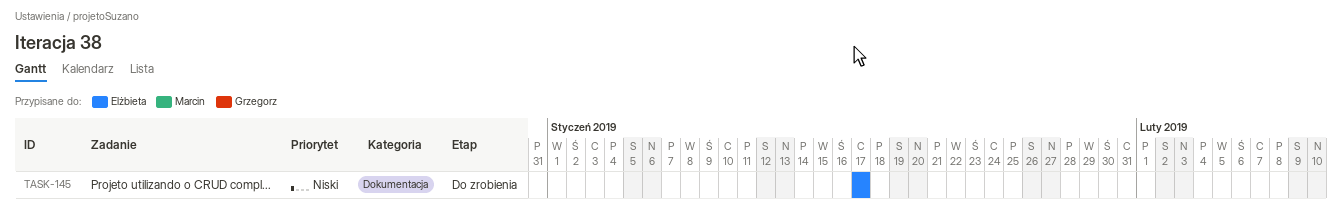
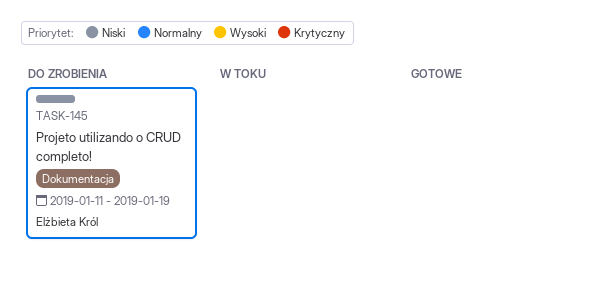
TASK-145, start: Jan 17 -> Jan 11
TASK-145, due: Jan 17 -> Jan 19

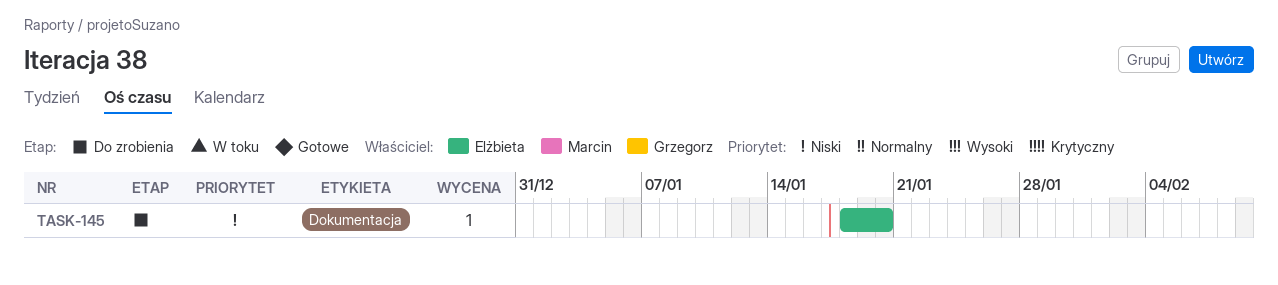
TASK-145, start: Jan 11 -> Jan 18
TASK-145, due: Jan 19 -> Jan 20

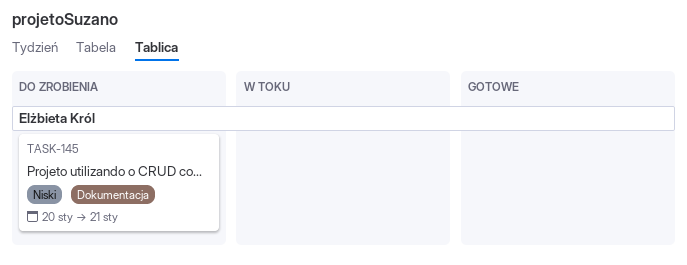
TASK-145, start: Jan 18 -> Jan 20
TASK-145, due: Jan 20 -> Jan 21

